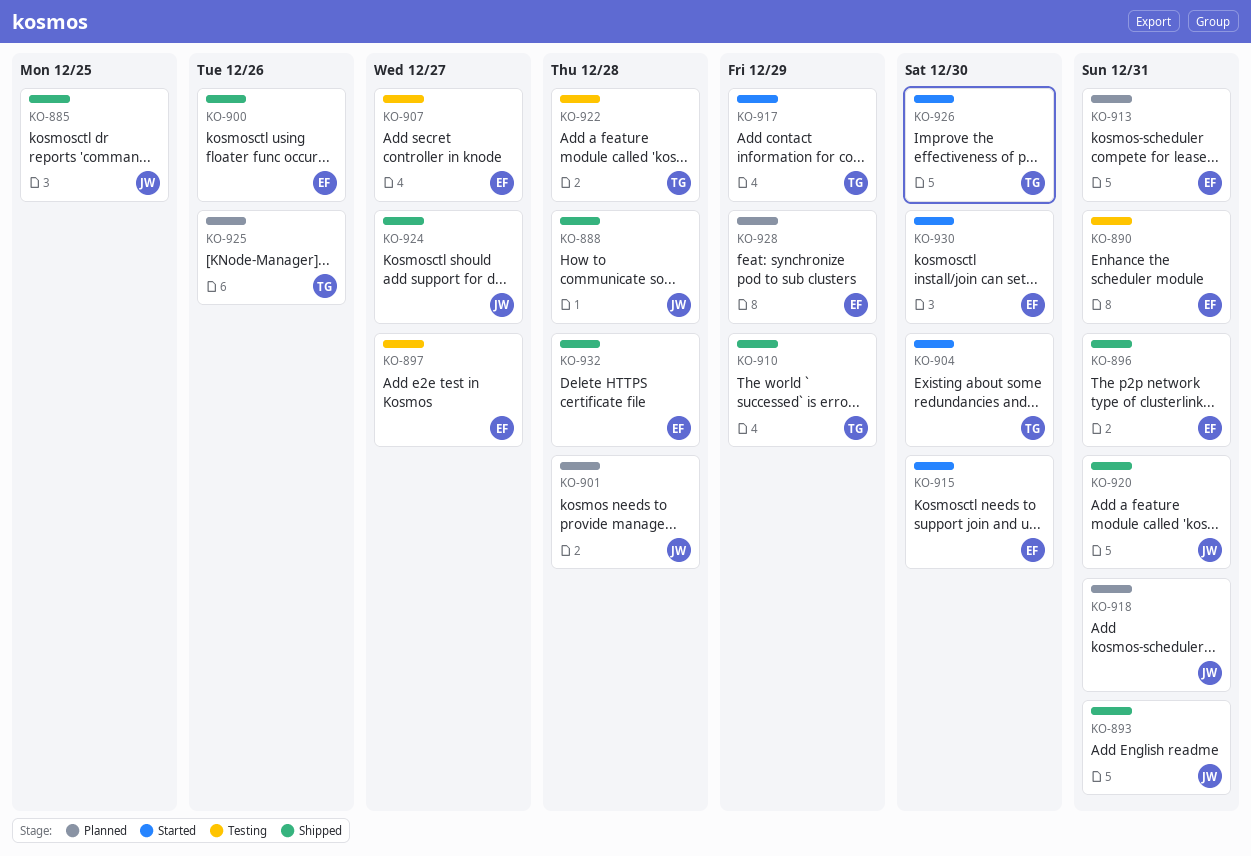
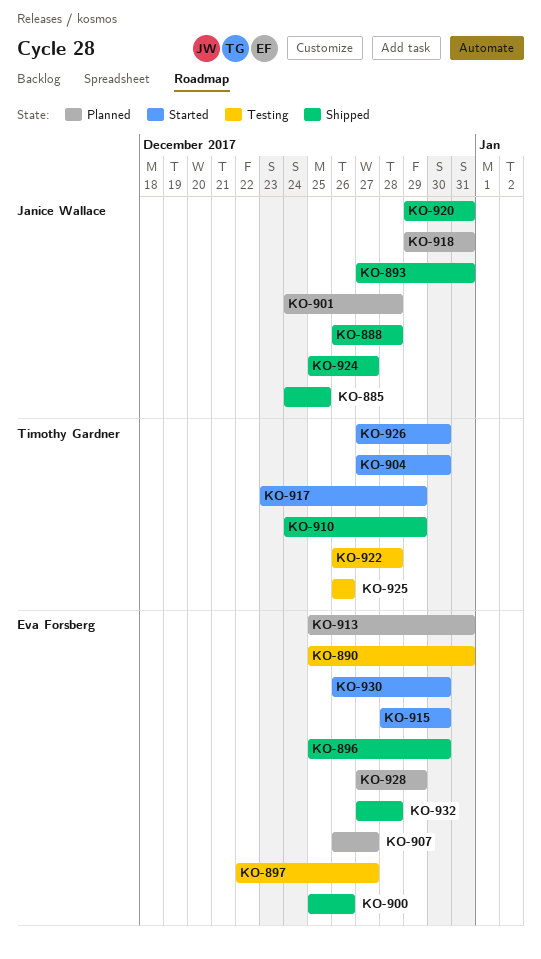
KO-896, due: Dec 31 -> Dec 30
KO-907, status: Testing -> Planned
KO-925, status: Planned -> Testing

